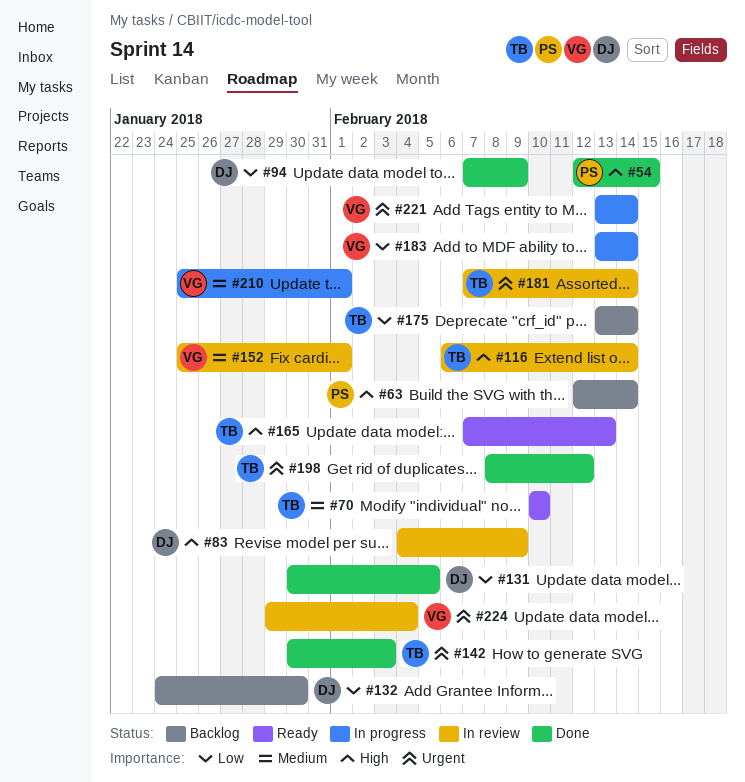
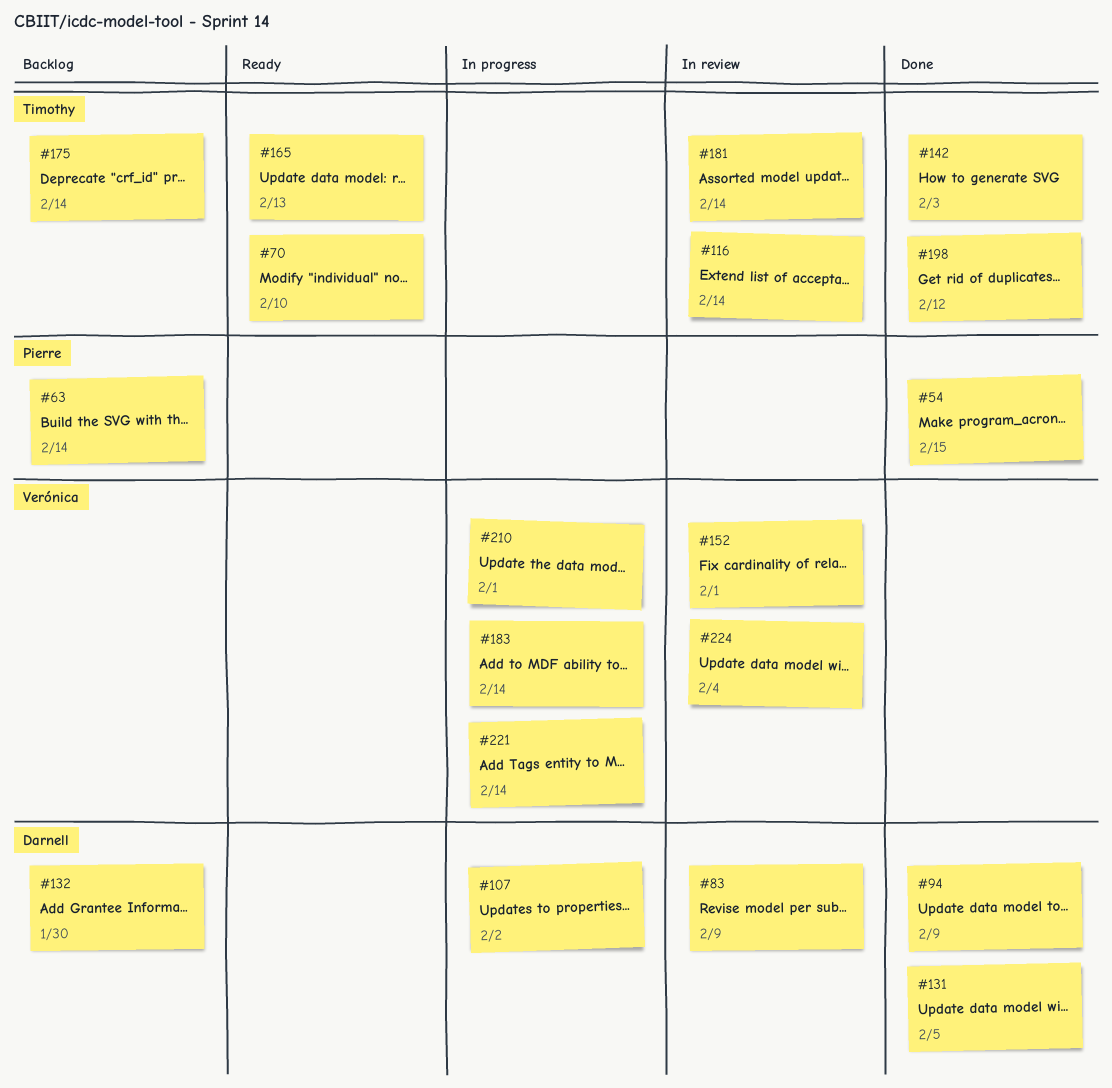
#107: none -> present

